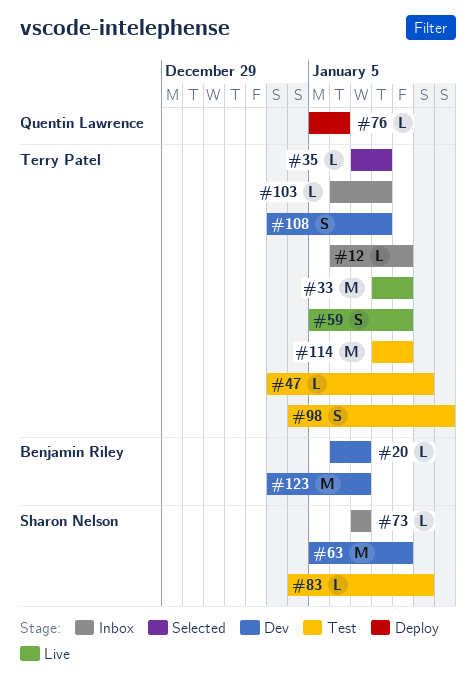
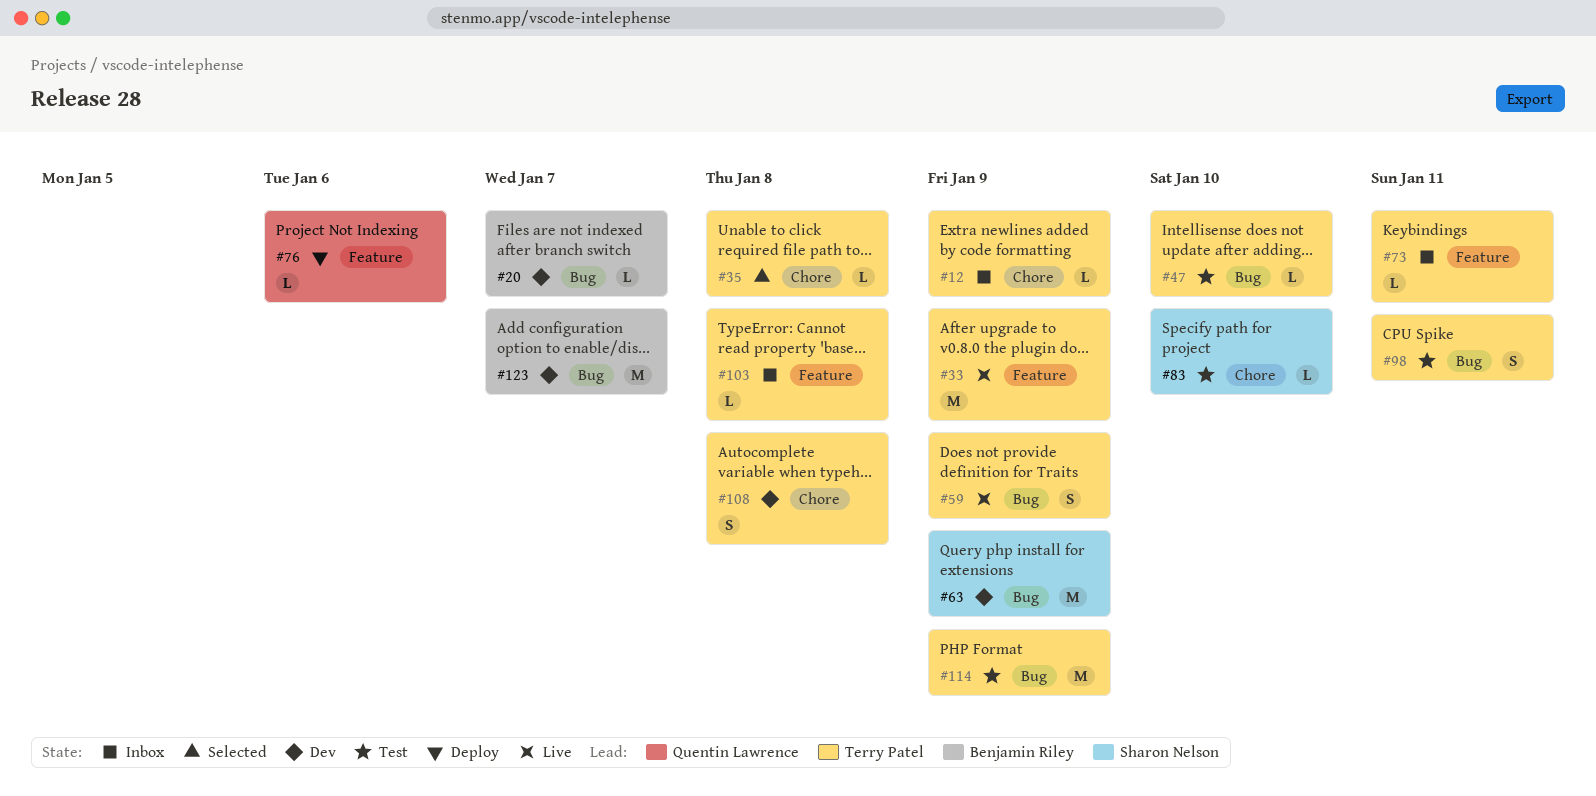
#73, owner: Sharon Nelson -> Terry Patel
#73, due: Jan 7 -> Jan 11

